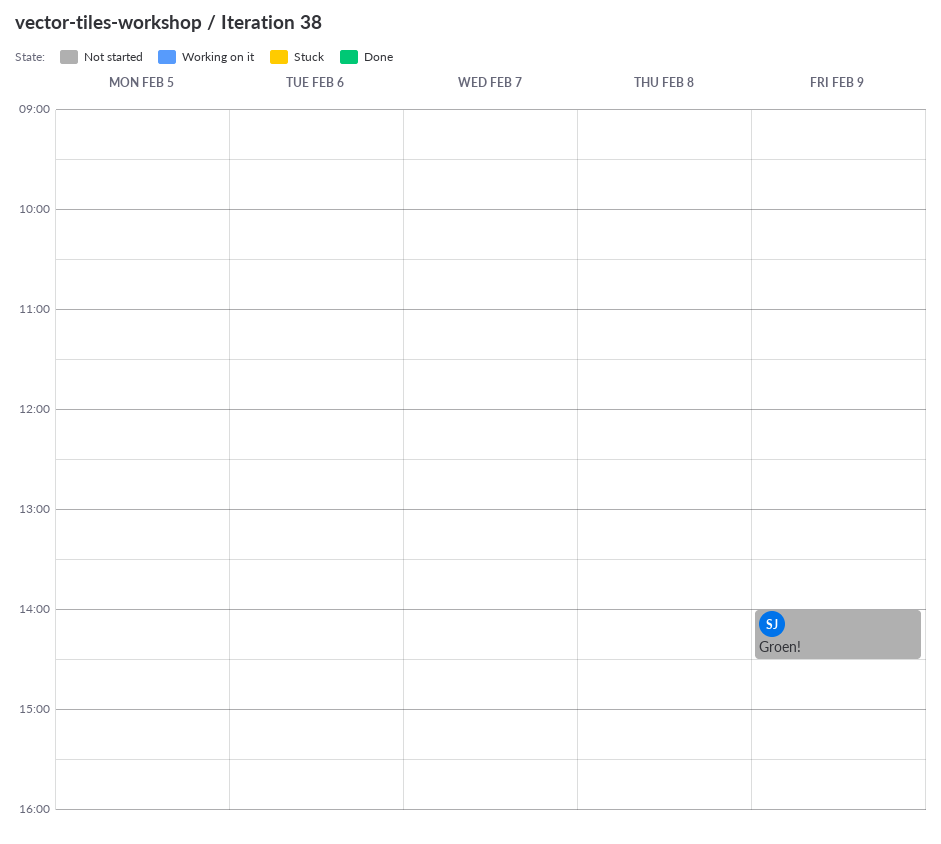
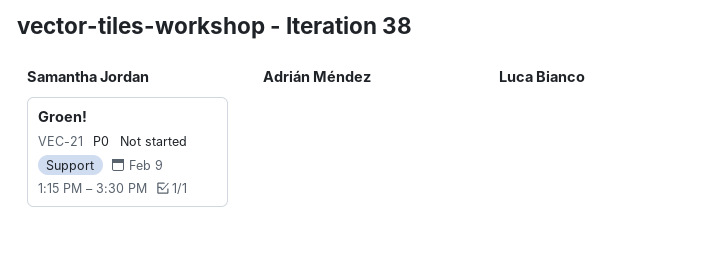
Groen!, begins: 14:00 -> 13:15
Groen!, ends: 14:30 -> 15:30

